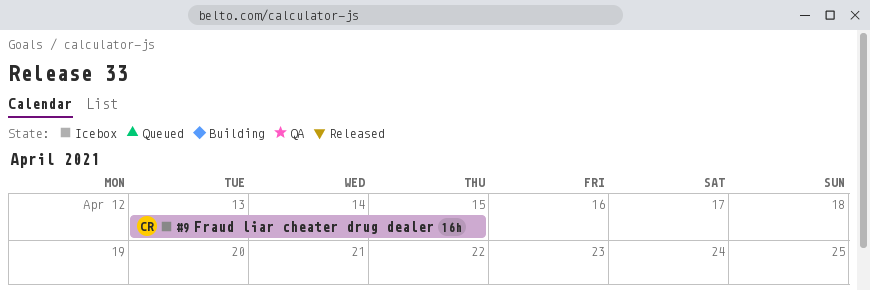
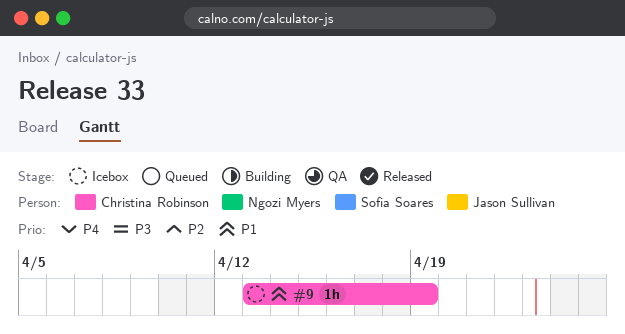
#9, estimate: 16h -> 1h
#9, due: Apr 15 -> Apr 19

